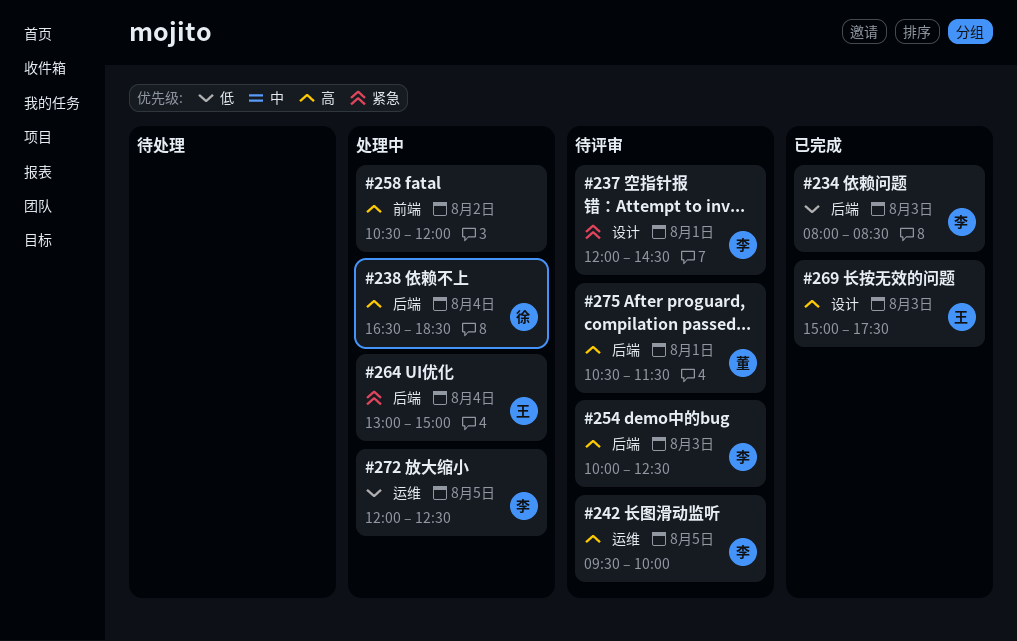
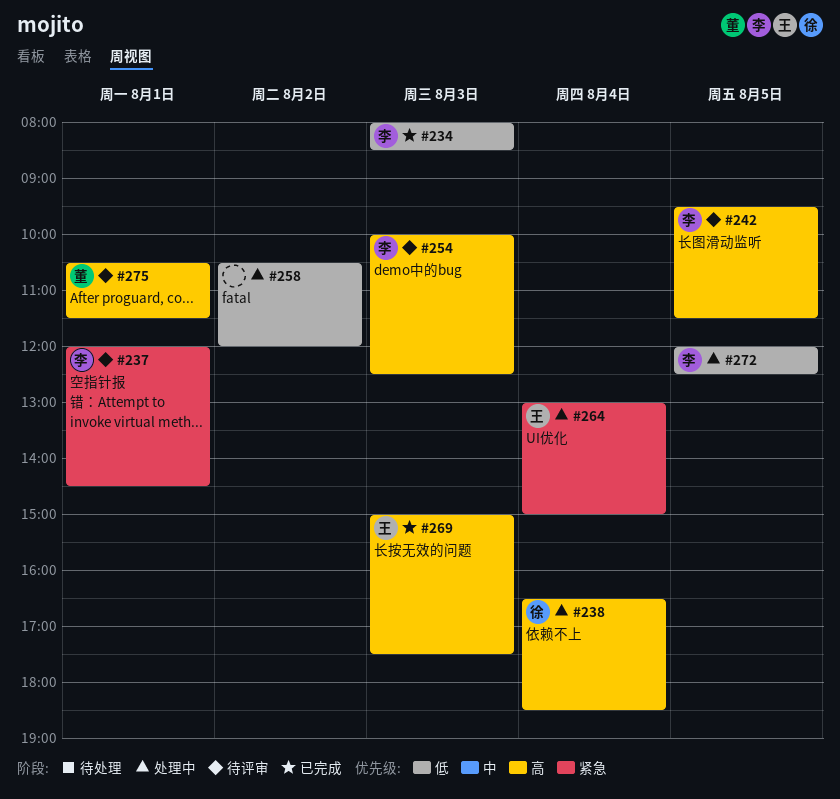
#242, ends: 10:00 -> 11:30
#258, priority: 高 -> 低

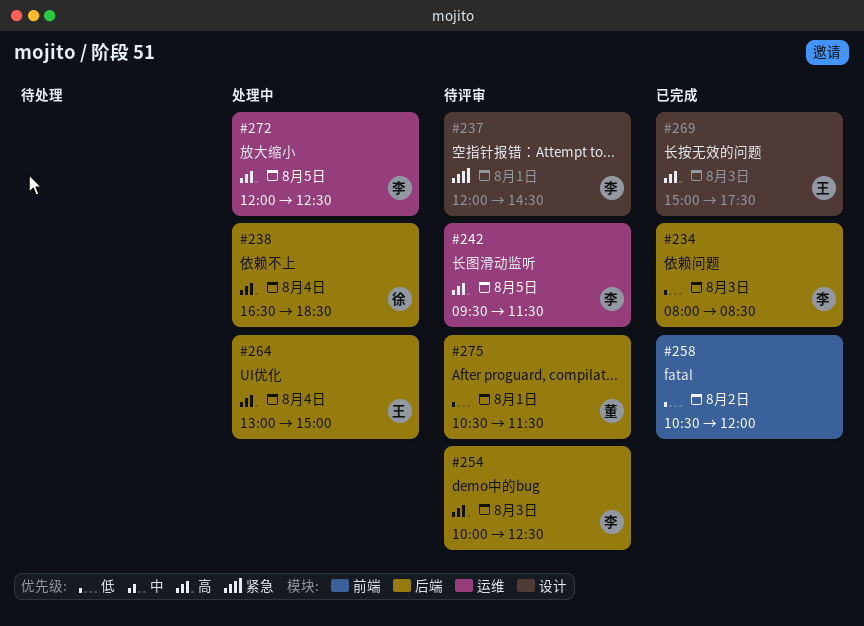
#258, status: 处理中 -> 已完成
#264, priority: 紧急 -> 高
#272, priority: 低 -> 高
#275, priority: 高 -> 低

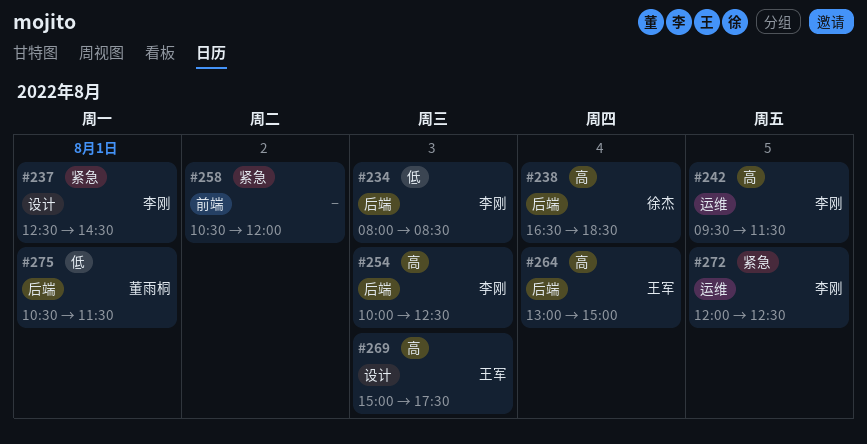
#237, begins: 12:00 -> 12:30
#258, priority: 低 -> 紧急
#272, priority: 高 -> 紧急

